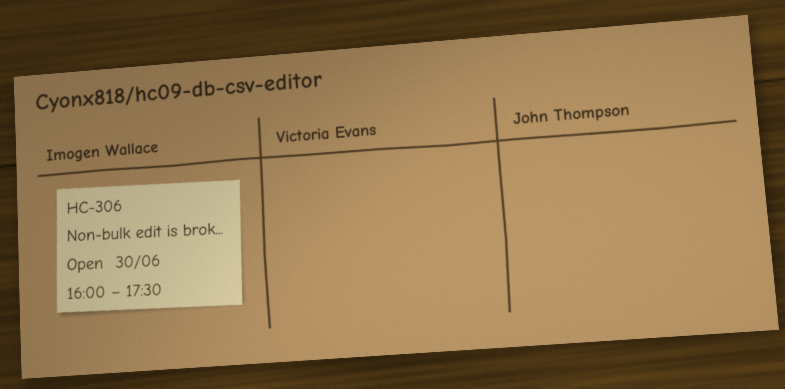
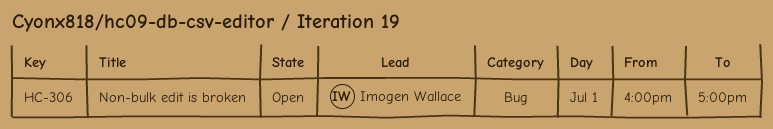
HC-306, day: Jun 30 -> Jul 1
HC-306, ends: 17:30 -> 17:00

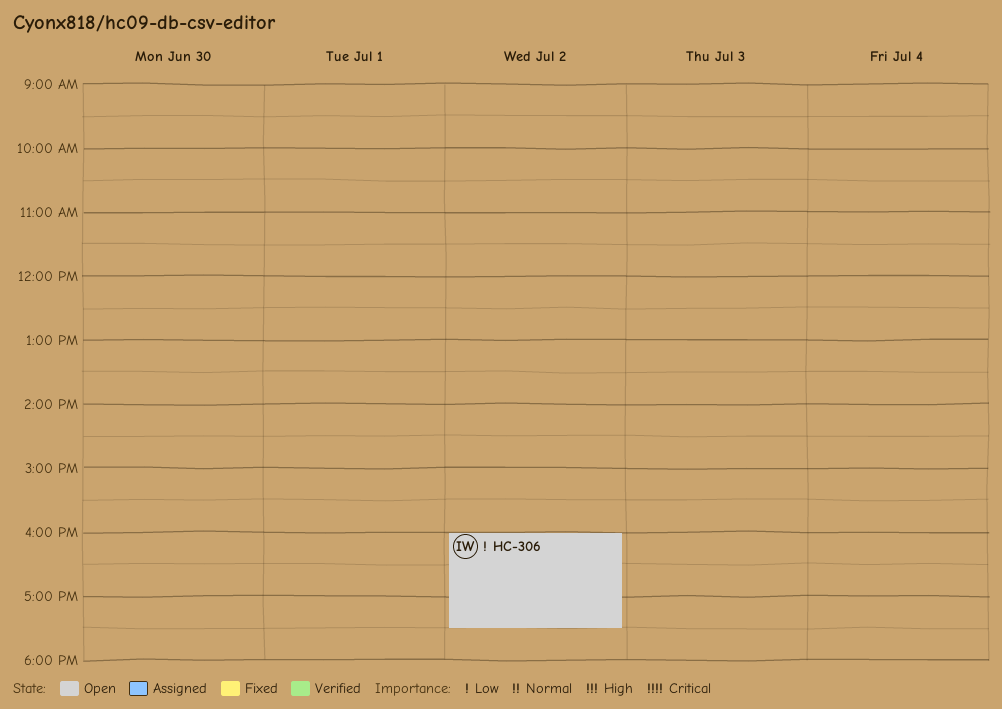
HC-306, day: Jul 1 -> Jul 2
HC-306, ends: 17:00 -> 17:30

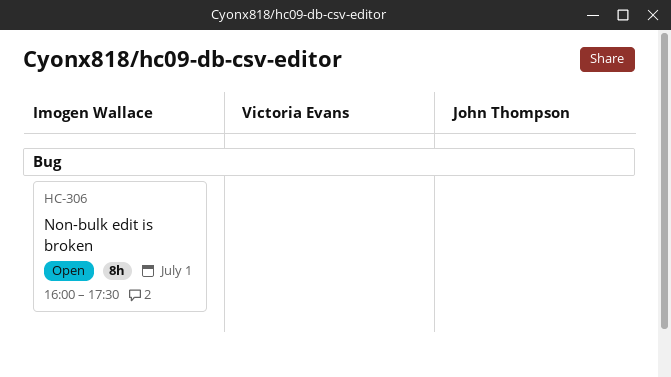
HC-306, day: Jul 2 -> Jul 1

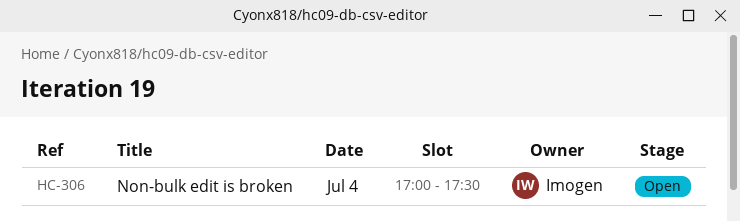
HC-306, day: Jul 1 -> Jul 4
HC-306, begins: 16:00 -> 17:00

